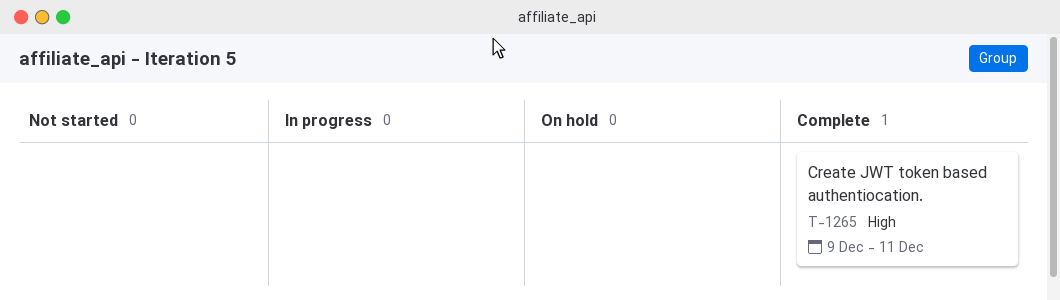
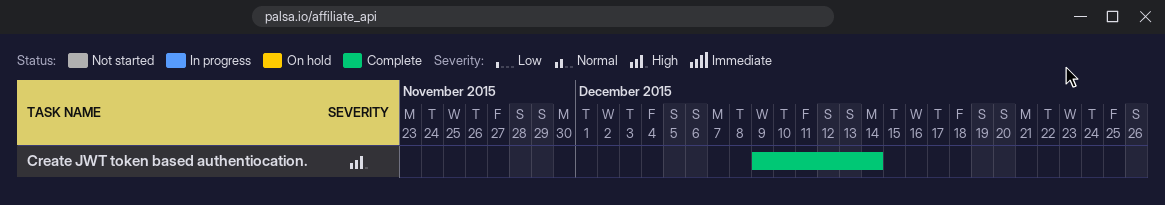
Create JWT token based authentiocation., due: Dec 11 -> Dec 14

